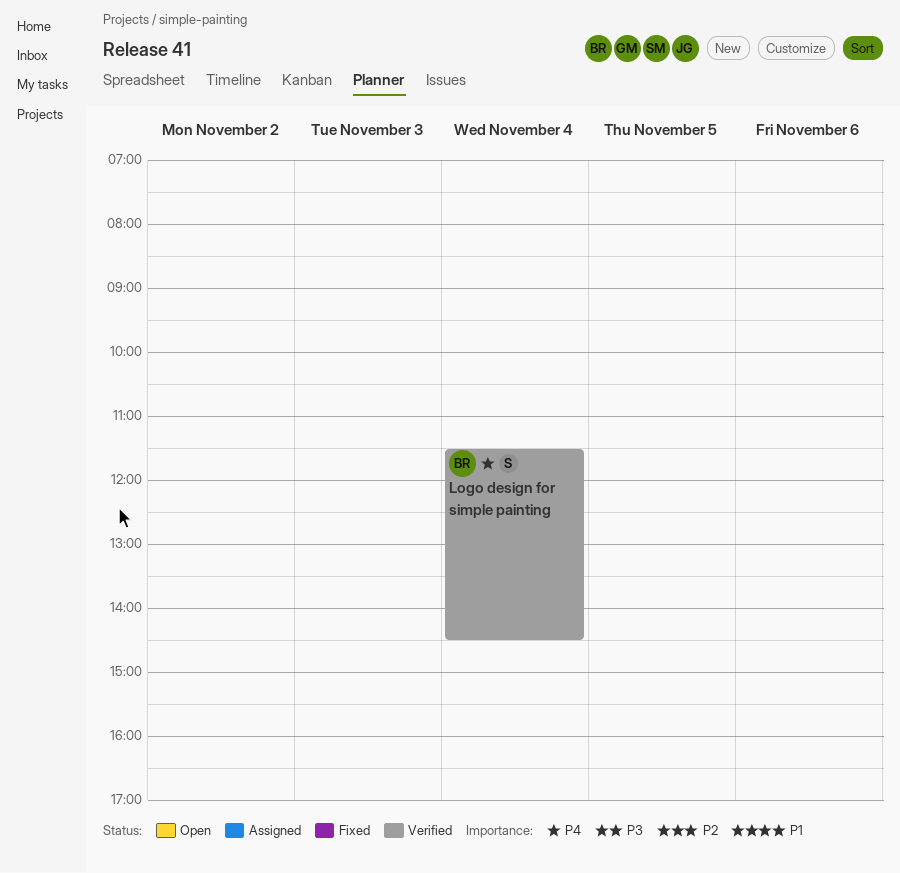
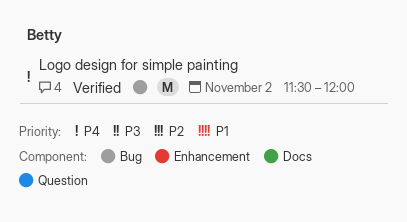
Logo design for simple painting, estimate: S -> M
Logo design for simple painting, day: Nov 4 -> Nov 2
Logo design for simple painting, ends: 14:30 -> 12:00

